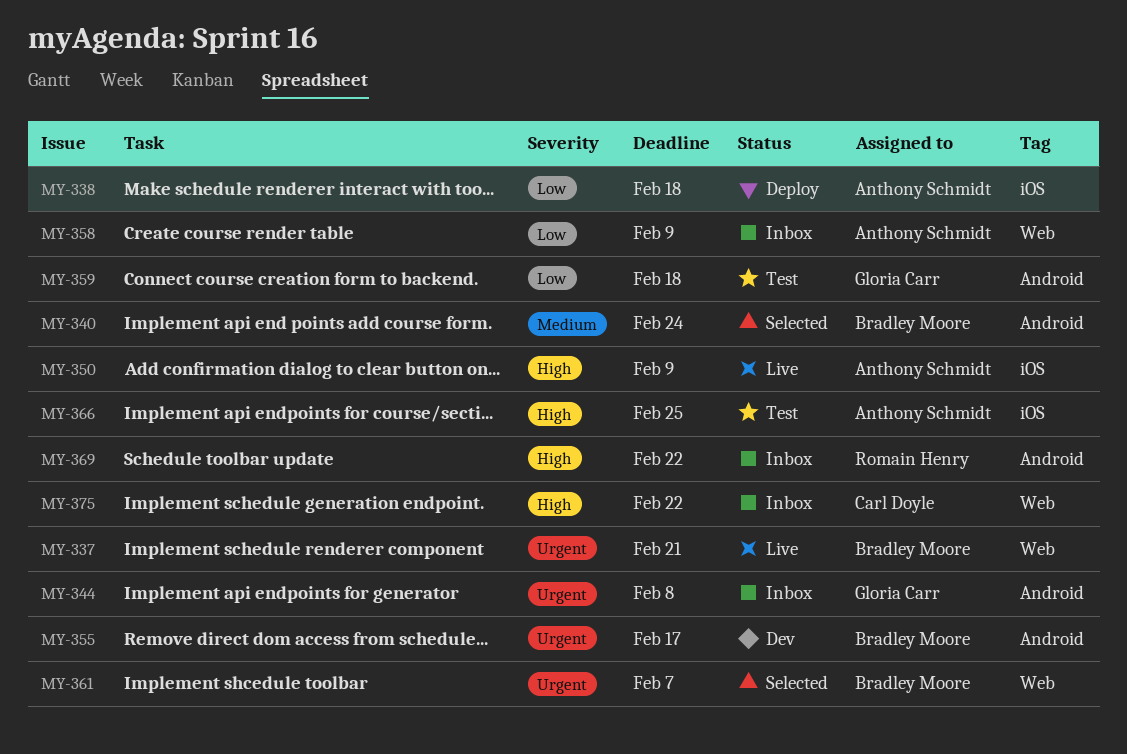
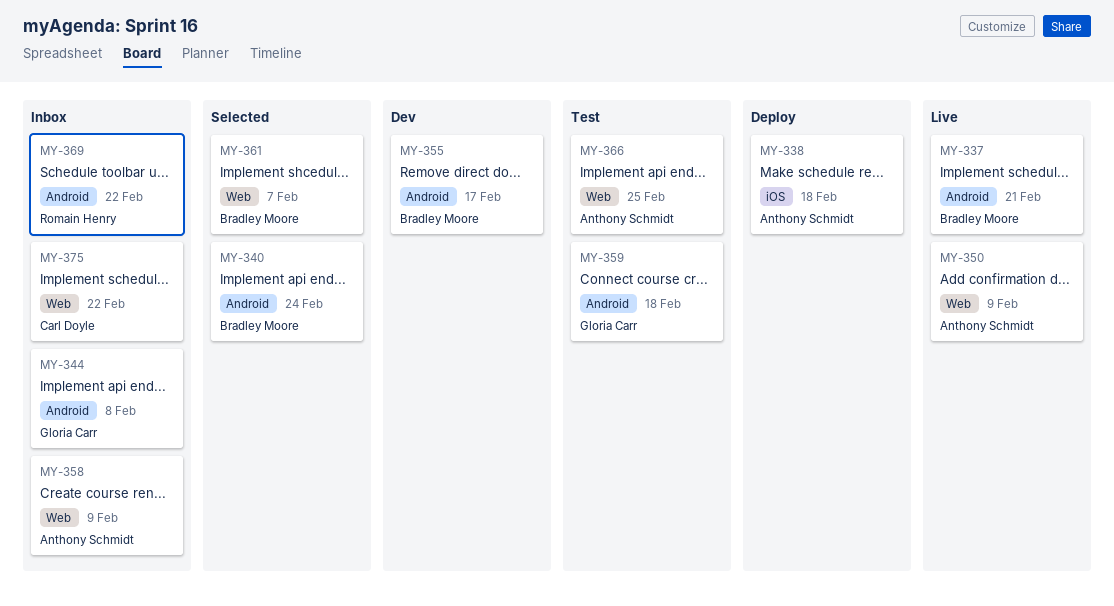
MY-337, label: Web -> Android
MY-350, label: iOS -> Web
MY-366, label: iOS -> Web

